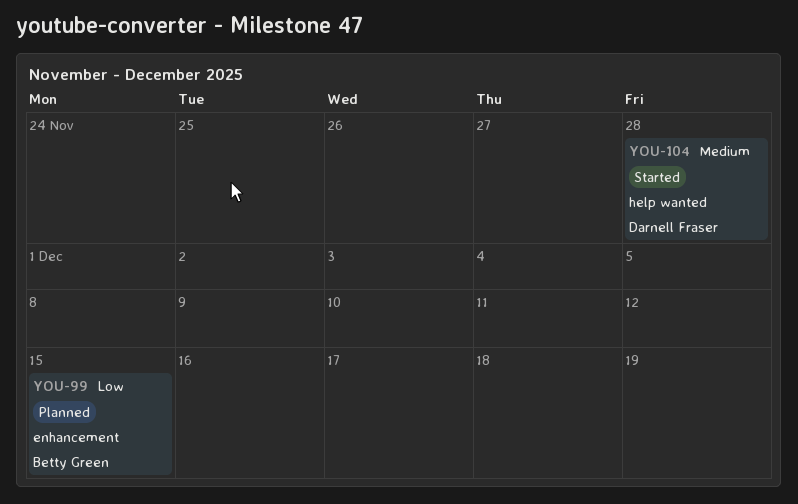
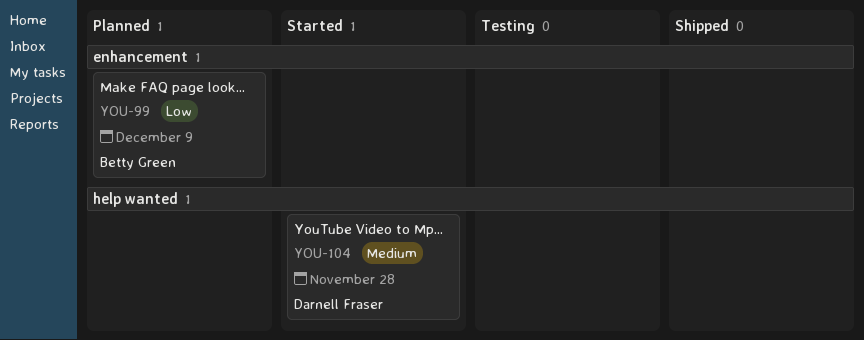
YOU-99, due: Dec 15 -> Dec 9

